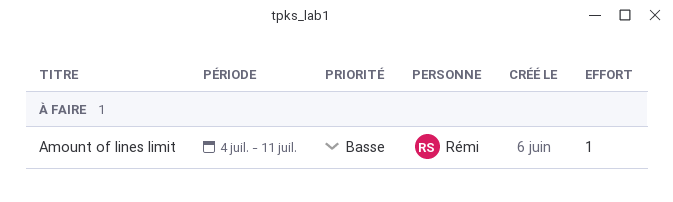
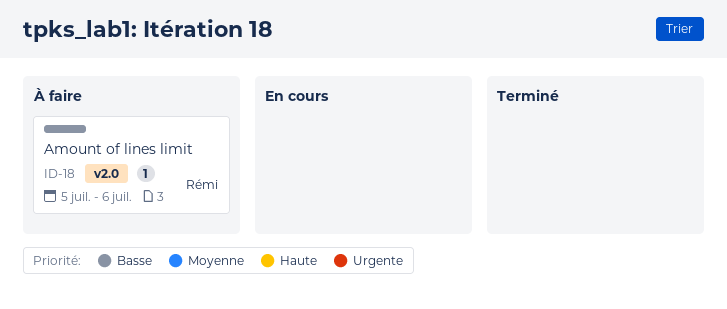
Amount of lines limit, start: Jul 4 -> Jul 5
Amount of lines limit, due: Jul 11 -> Jul 6

